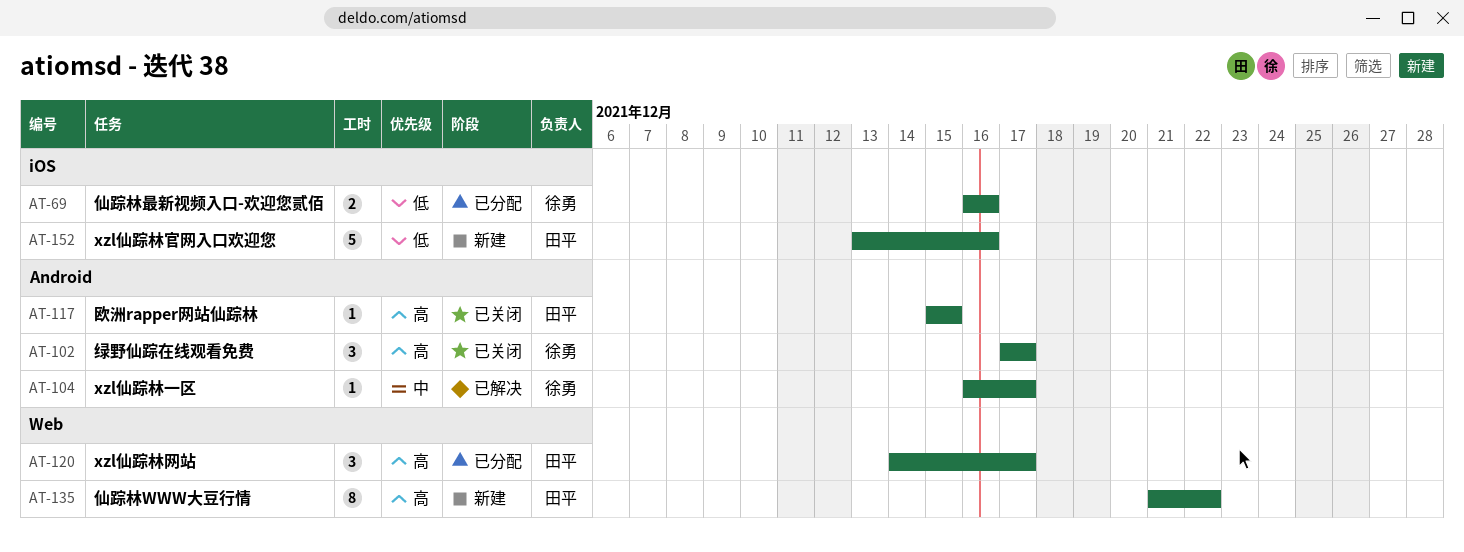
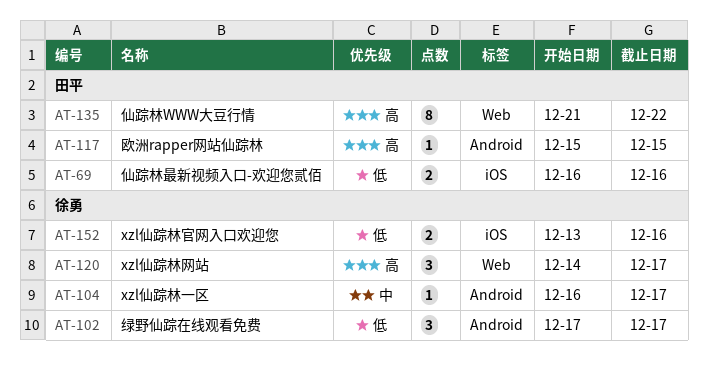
AT-69, owner: 徐勇 -> 田平
AT-102, priority: 高 -> 低
AT-120, owner: 田平 -> 徐勇
AT-152, owner: 田平 -> 徐勇
AT-152, estimate: 5 -> 2

